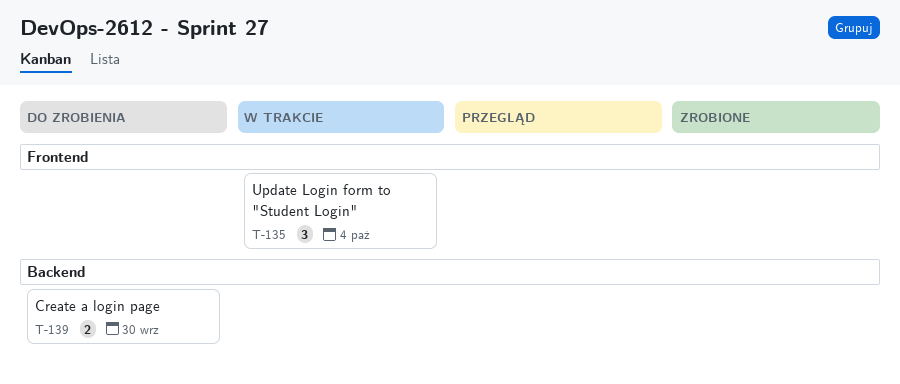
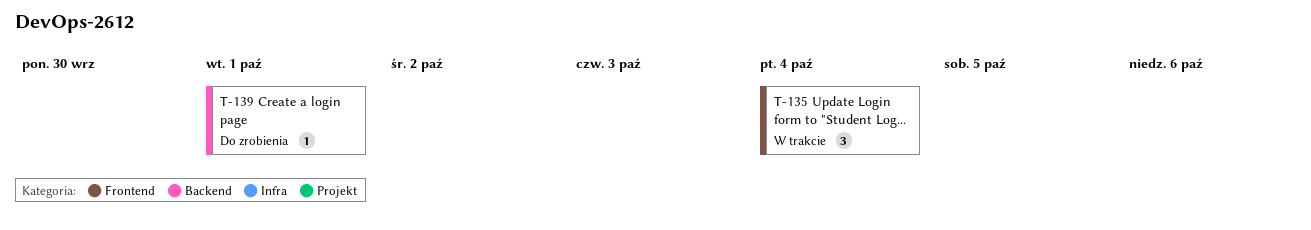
T-139, estimate: 2 -> 1
T-139, due: Sep 30 -> Oct 1

